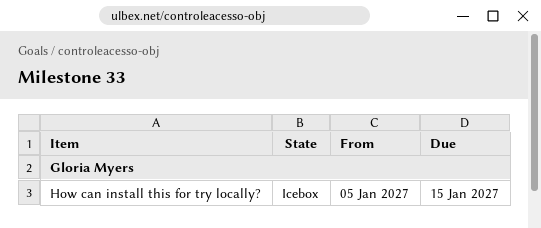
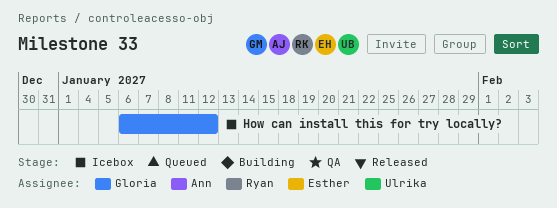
How can install this for try locally?, start: Jan 5 -> Jan 6
How can install this for try locally?, due: Jan 15 -> Jan 12

